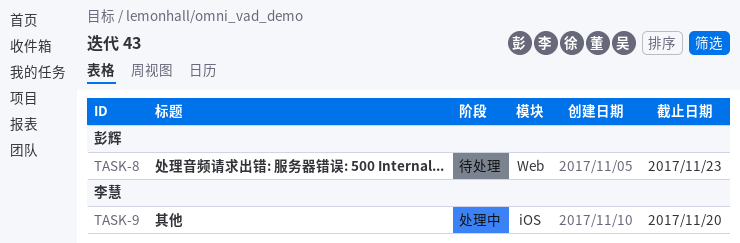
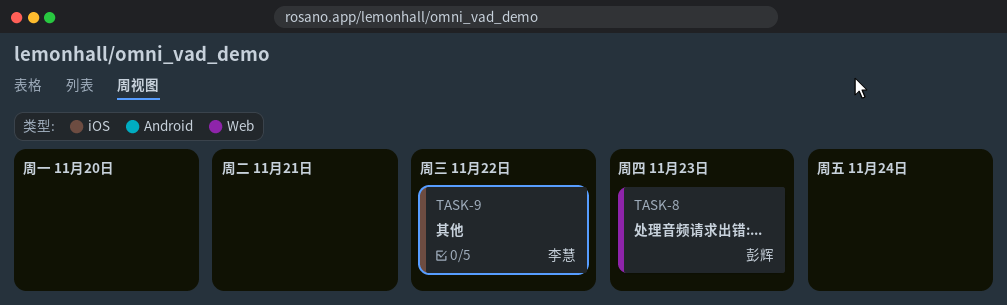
TASK-9, due: Nov 20 -> Nov 22

